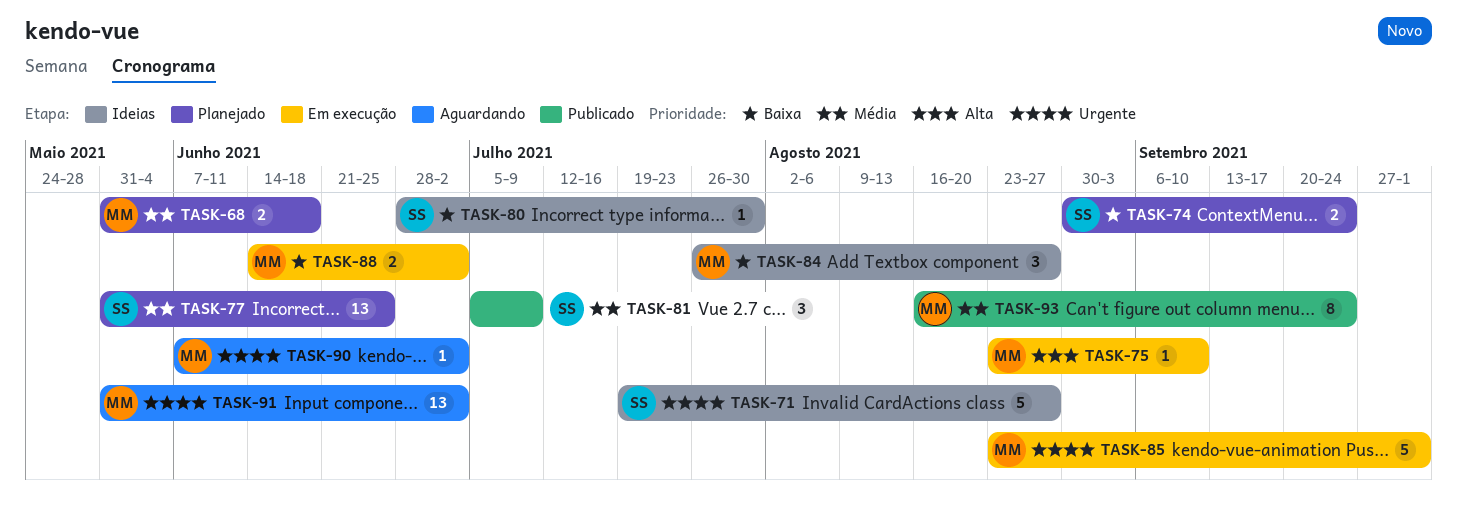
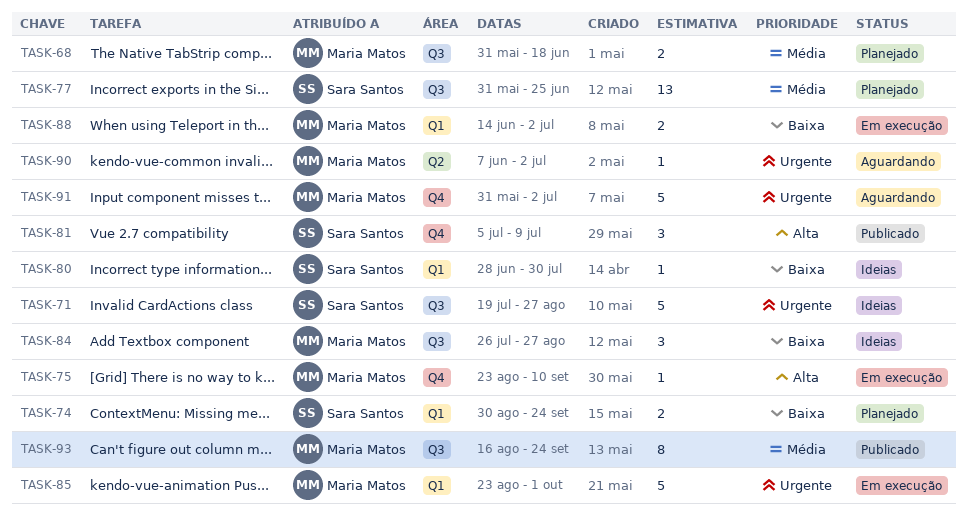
TASK-81, priority: Média -> Alta
TASK-91, estimate: 13 -> 5

